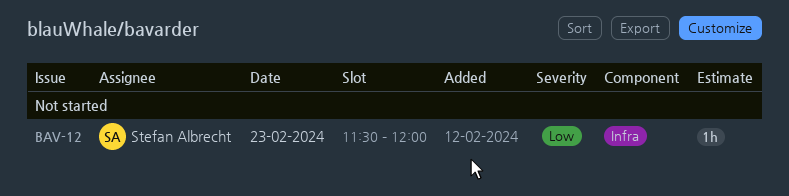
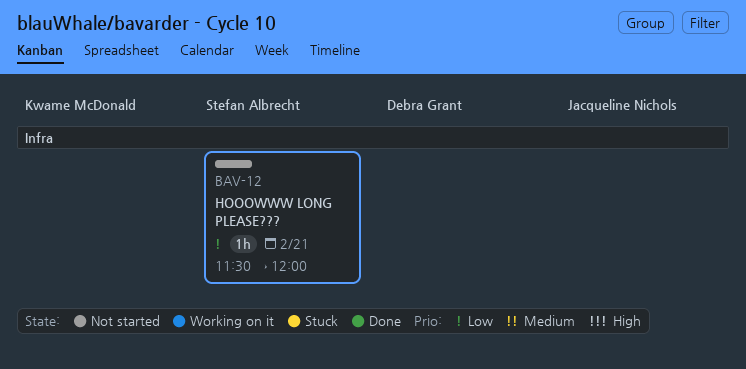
BAV-12, day: Feb 23 -> Feb 21

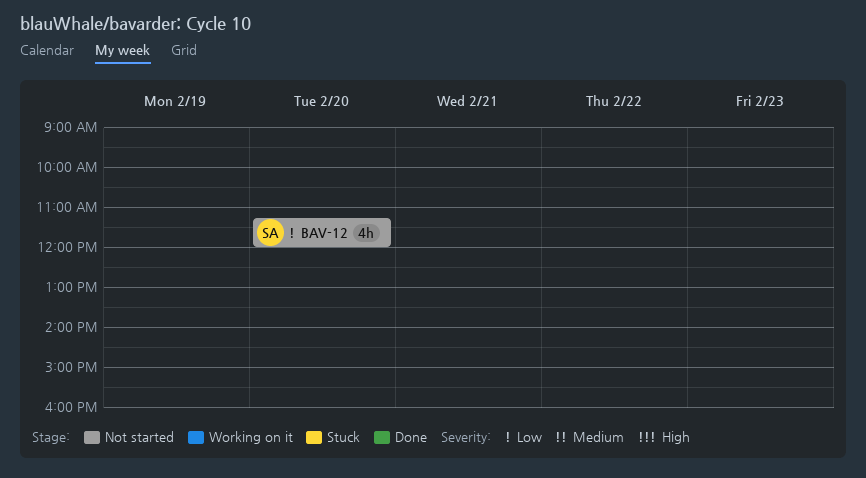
BAV-12, estimate: 1h -> 4h
BAV-12, day: Feb 21 -> Feb 20
BAV-12, begins: 11:30 -> 11:15

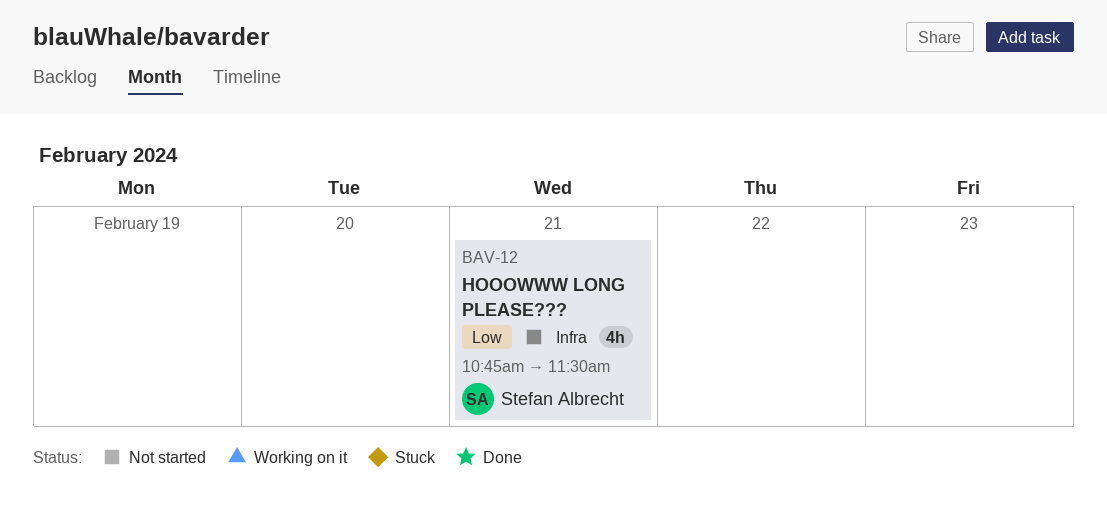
BAV-12, day: Feb 20 -> Feb 21
BAV-12, begins: 11:15 -> 10:45
BAV-12, ends: 12:00 -> 11:30

